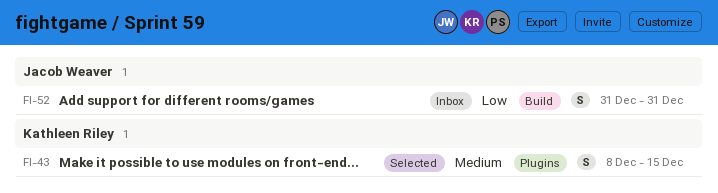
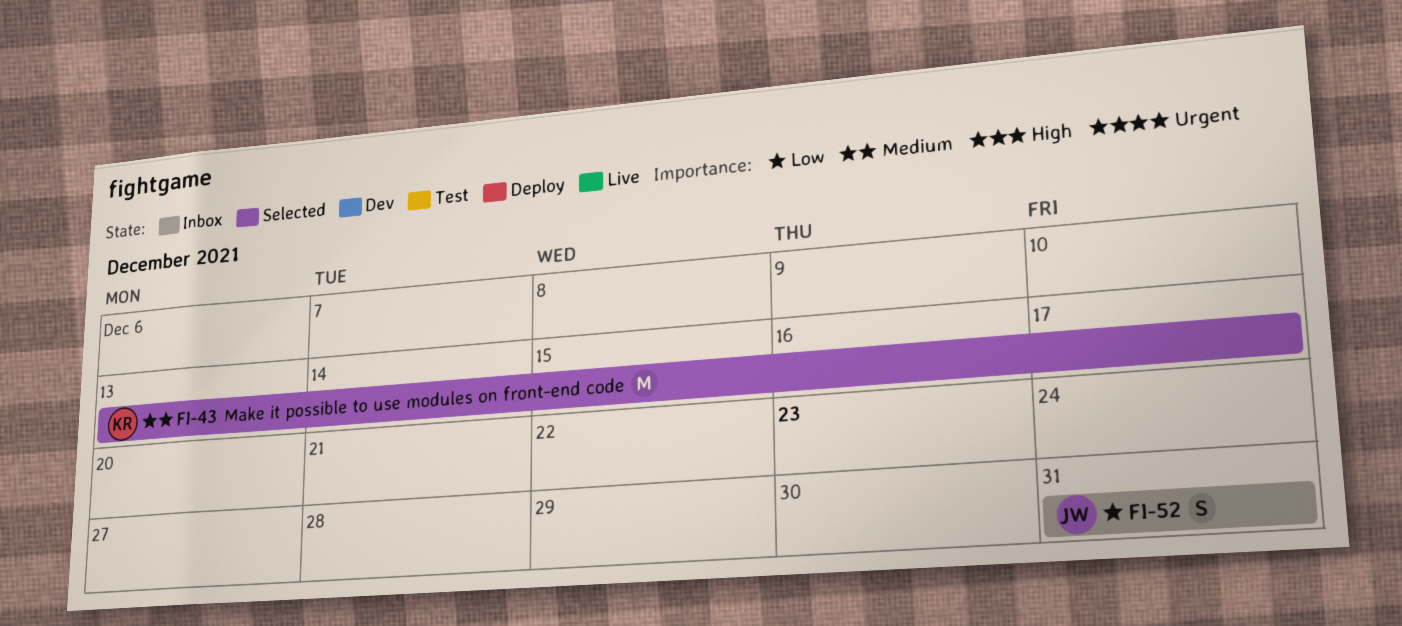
FI-43, estimate: S -> M
FI-43, start: Dec 8 -> Dec 13
FI-43, due: Dec 15 -> Dec 17

